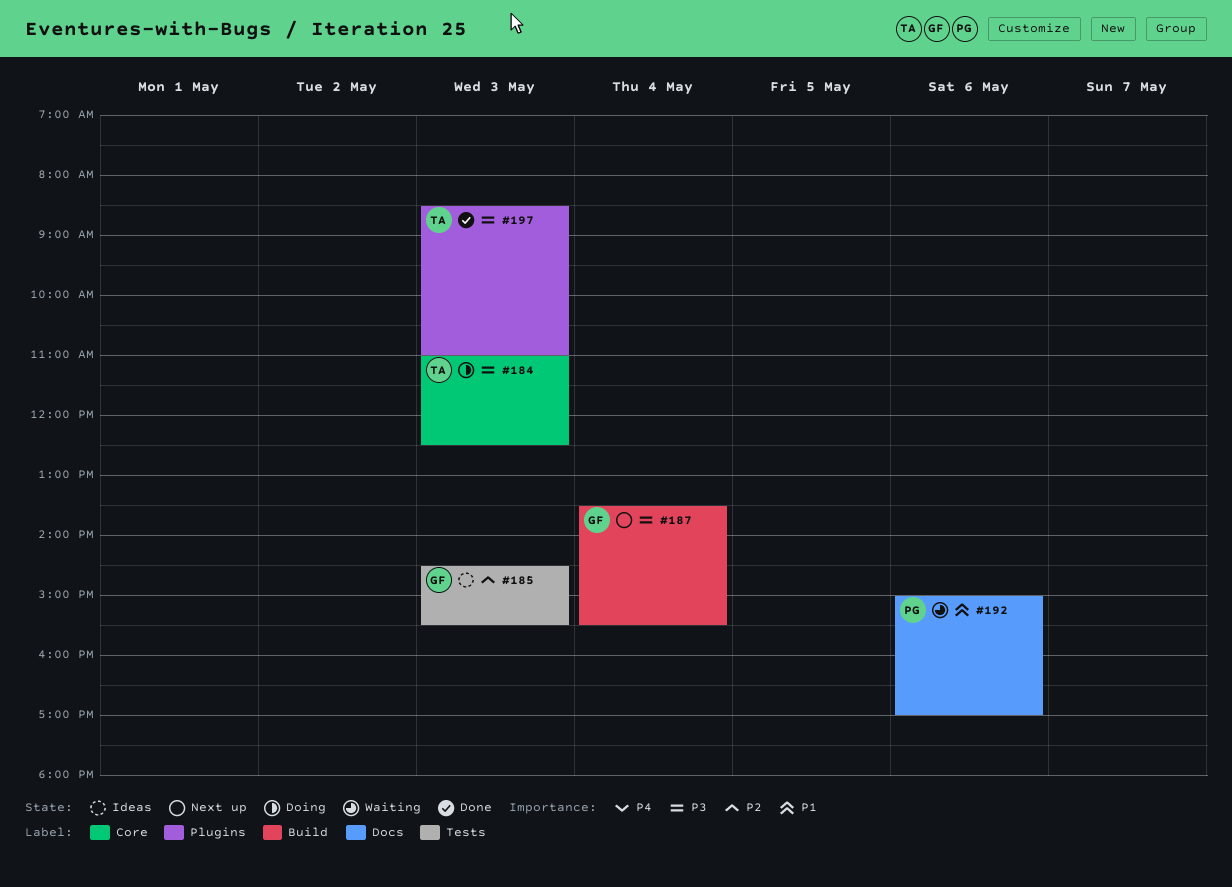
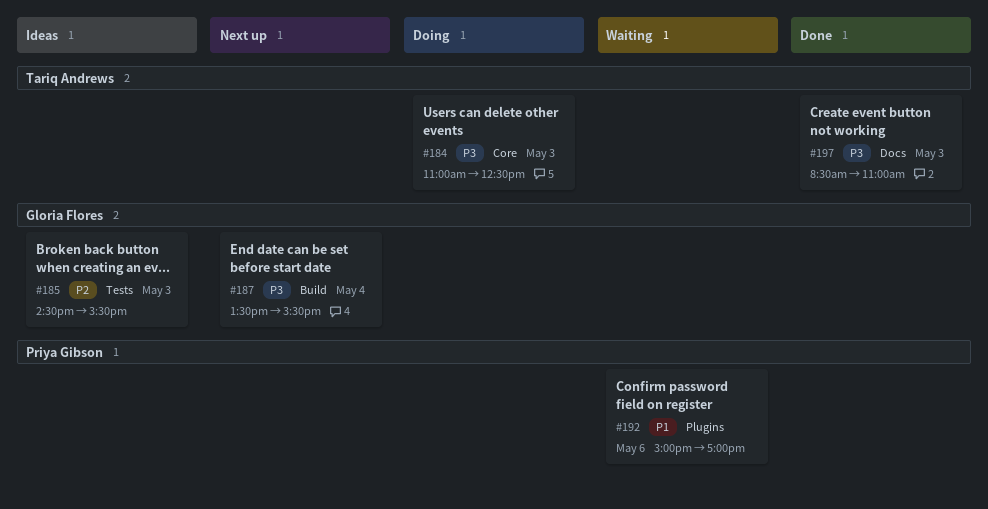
#192, label: Docs -> Plugins
#197, label: Plugins -> Docs

